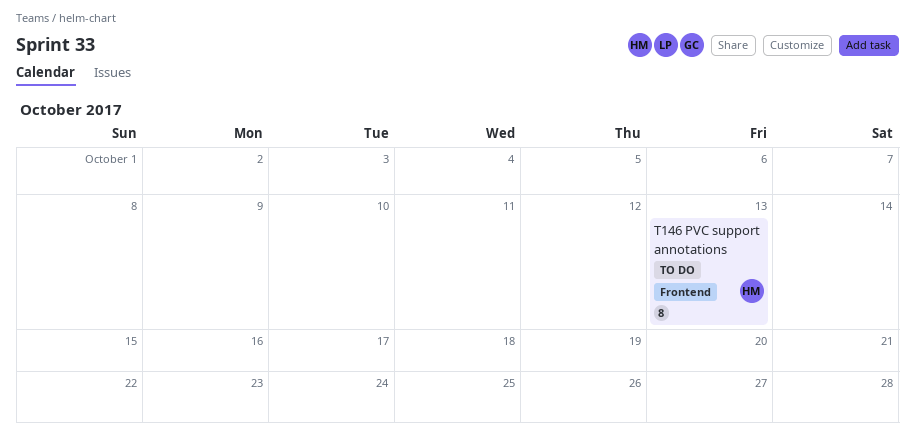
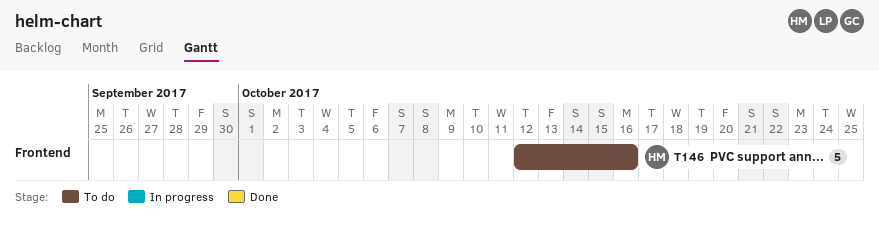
T146, estimate: 8 -> 5
T146, due: Oct 13 -> Oct 16

